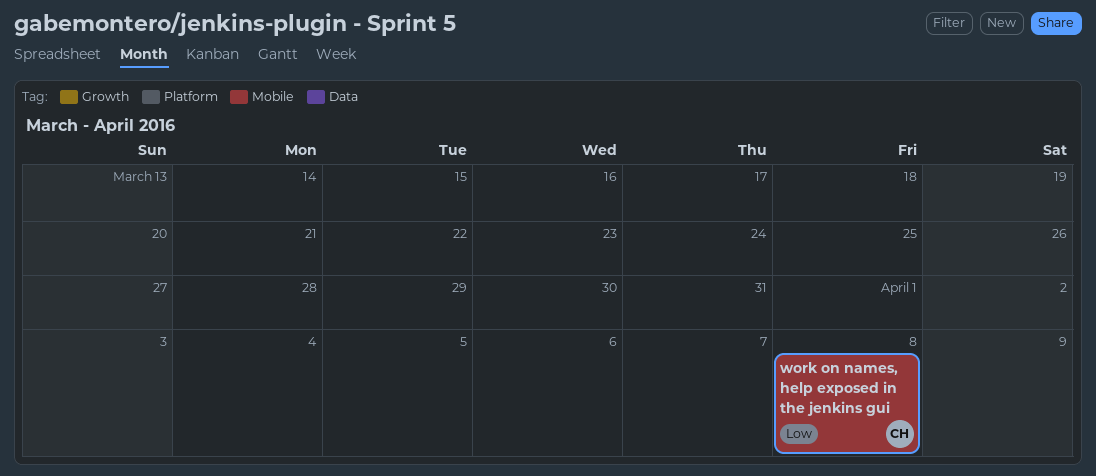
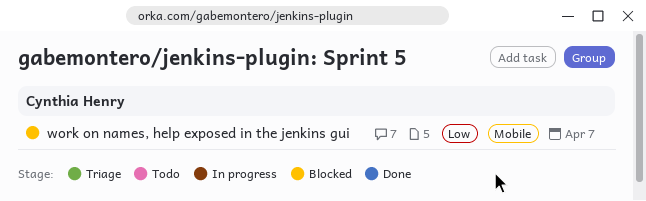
work on names, help exposed in the jenkins gui, due: Apr 8 -> Apr 7

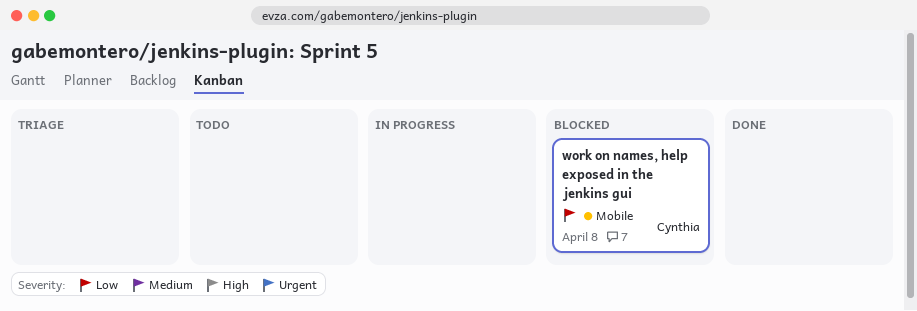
work on names, help exposed in the jenkins gui, due: Apr 7 -> Apr 8

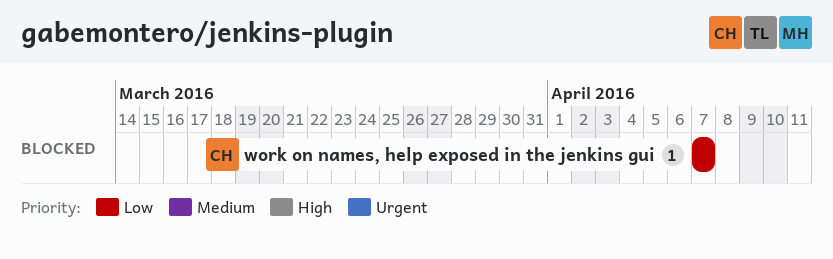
work on names, help exposed in the jenkins gui, due: Apr 8 -> Apr 7

